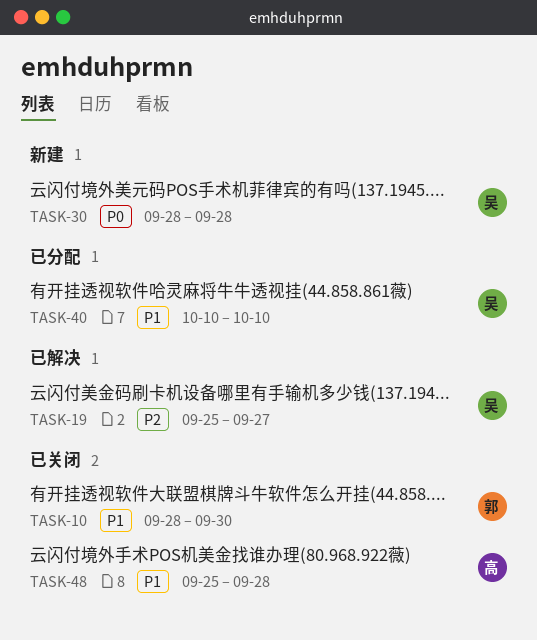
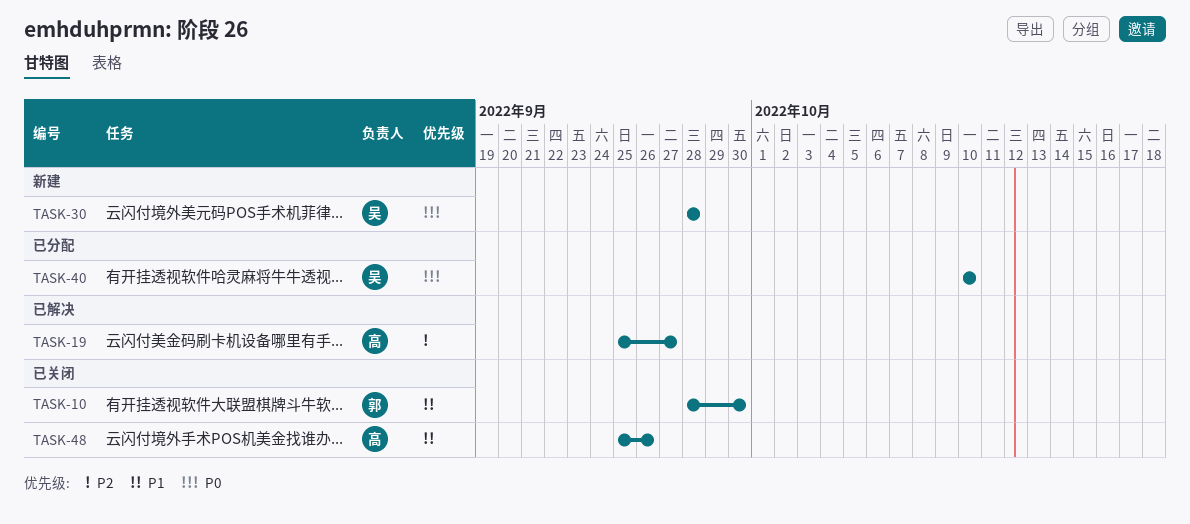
TASK-19, owner: 吴 -> 高
TASK-40, priority: P1 -> P0
TASK-48, due: Sep 28 -> Sep 26

